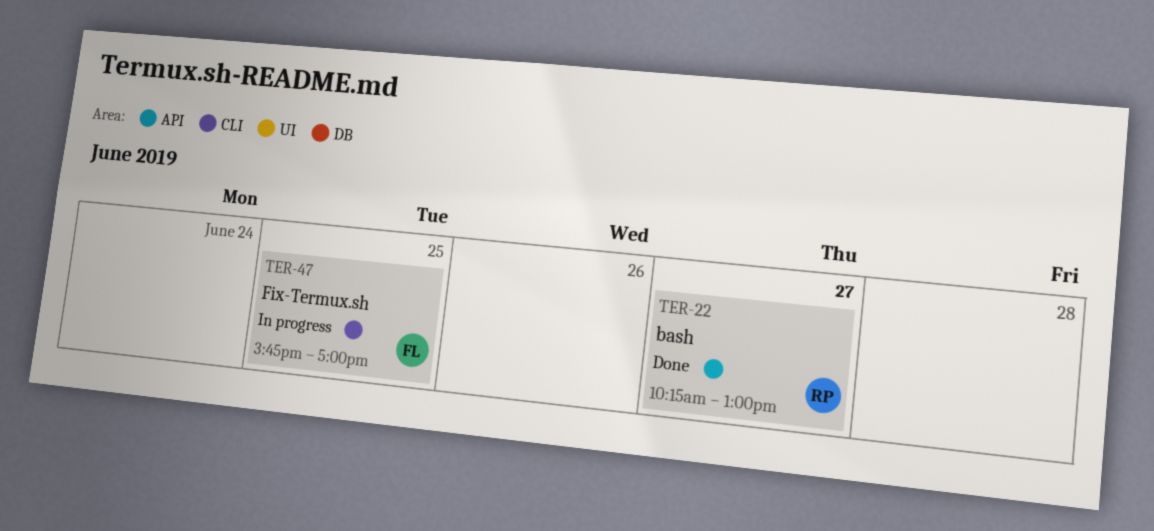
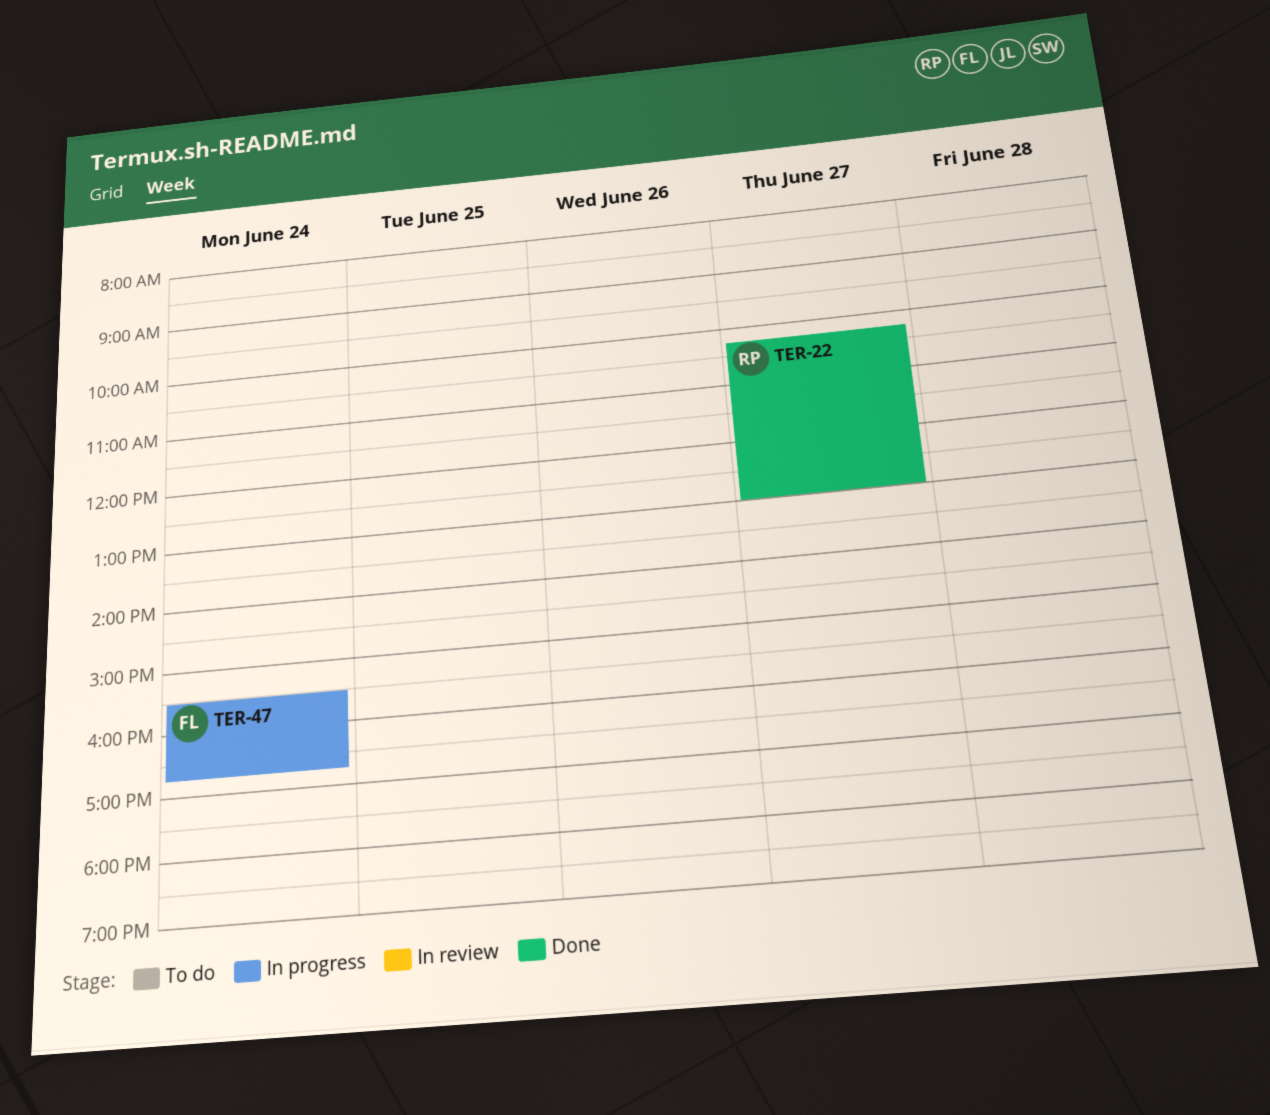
TER-47, day: Jun 25 -> Jun 24
TER-47, begins: 15:45 -> 15:30
TER-47, ends: 17:00 -> 16:45

